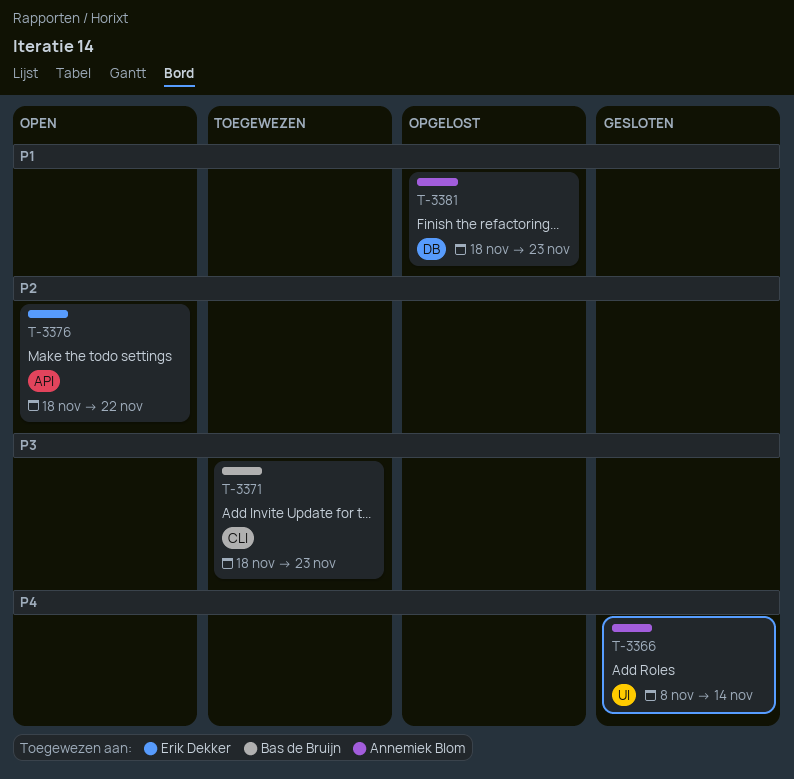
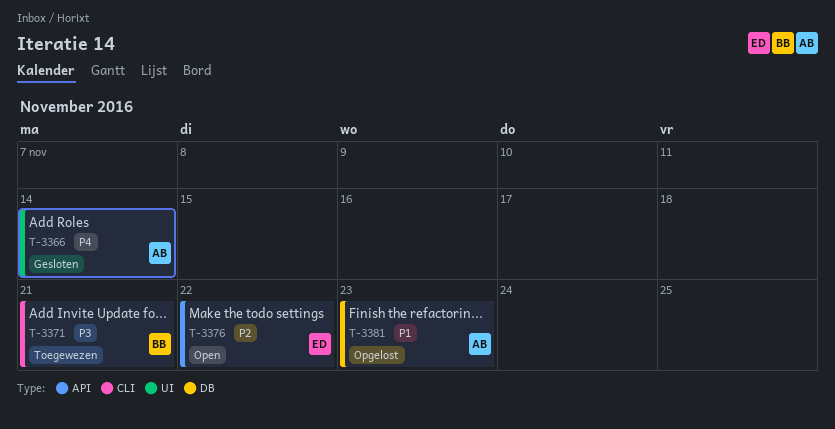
T-3371, due: Nov 23 -> Nov 21

